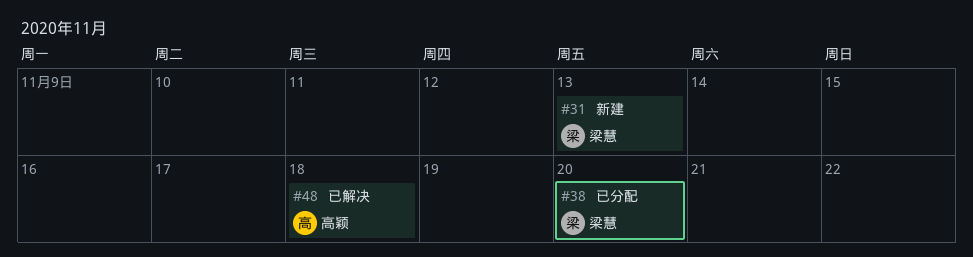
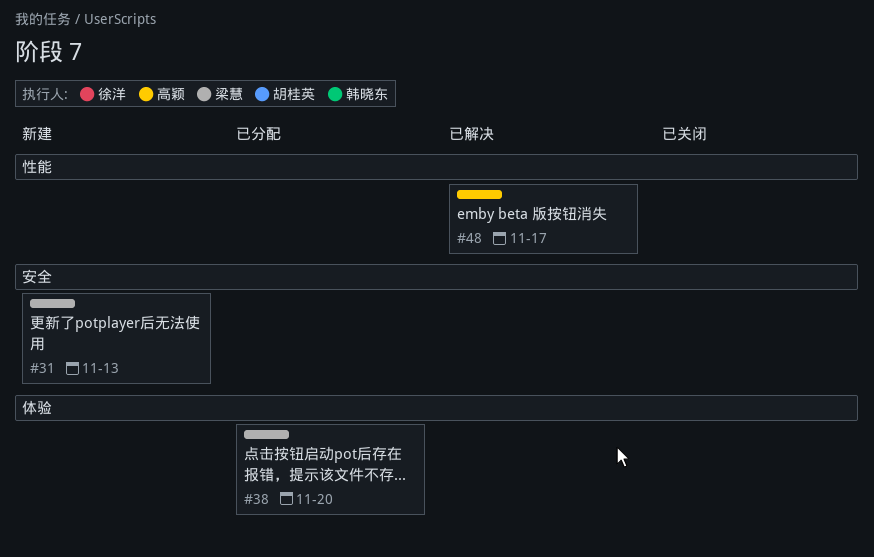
#48, due: Nov 18 -> Nov 17

